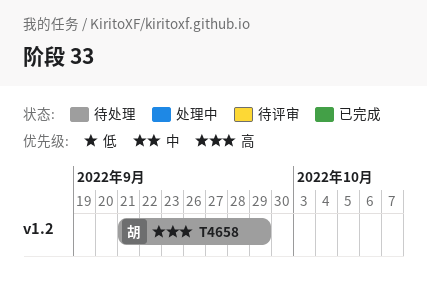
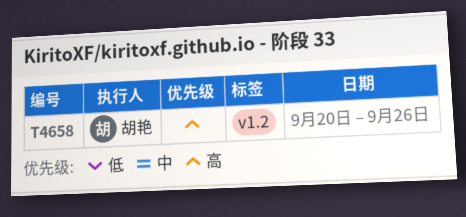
T4658, start: Sep 21 -> Sep 20
T4658, due: Sep 29 -> Sep 26

